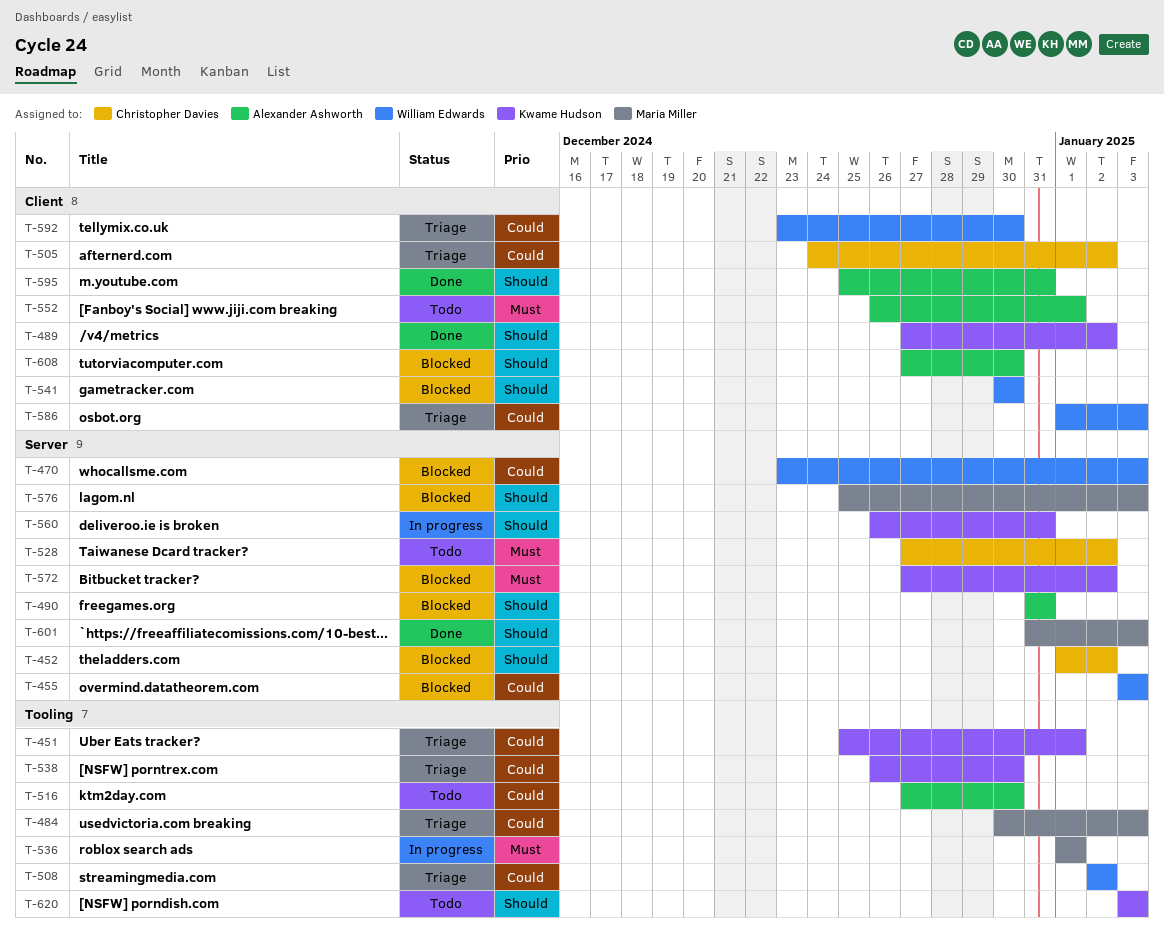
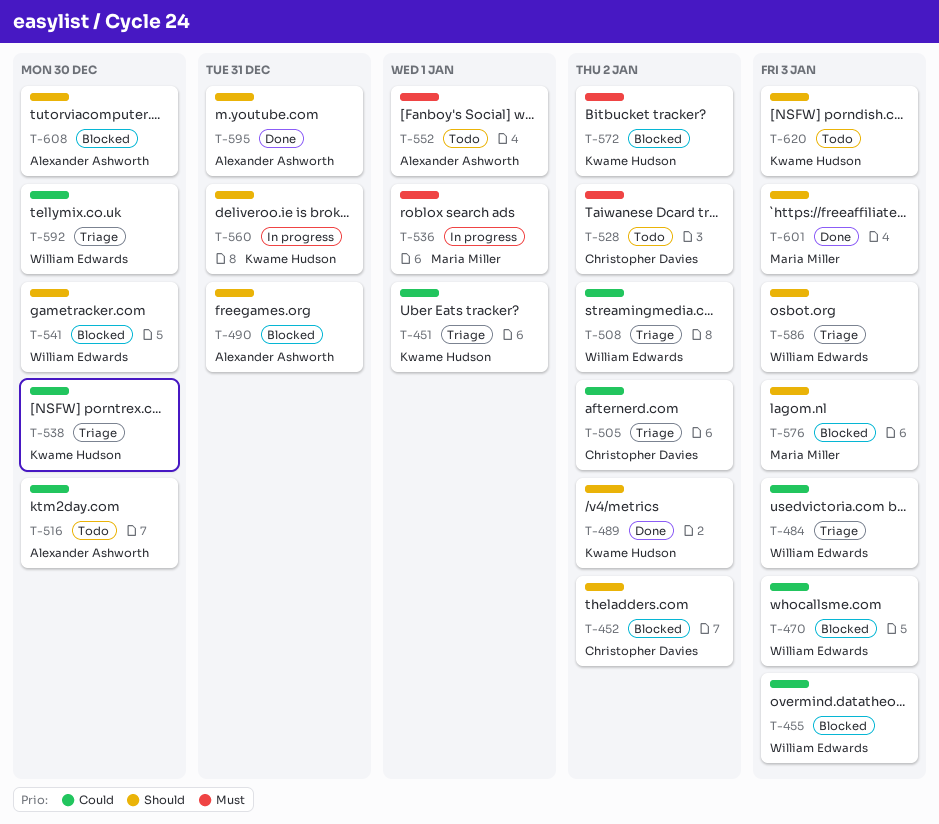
T-484, owner: Maria Miller -> William Edwards
T-586, priority: Could -> Should

